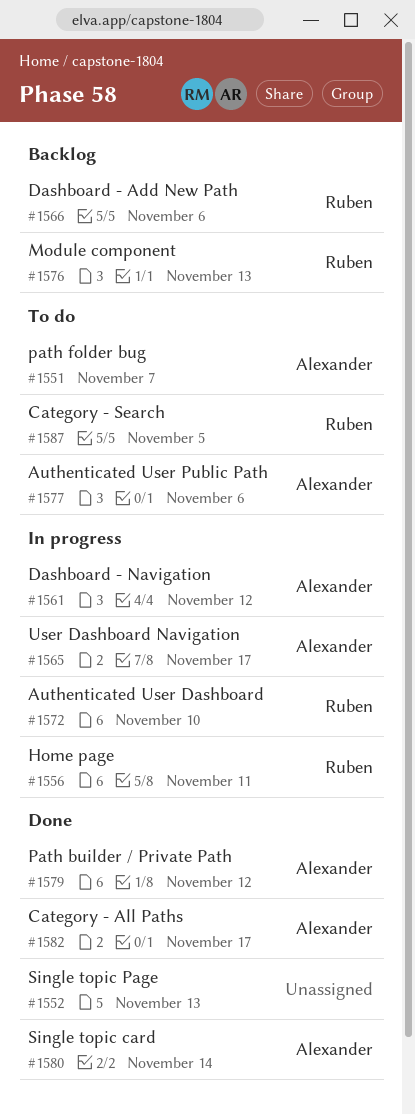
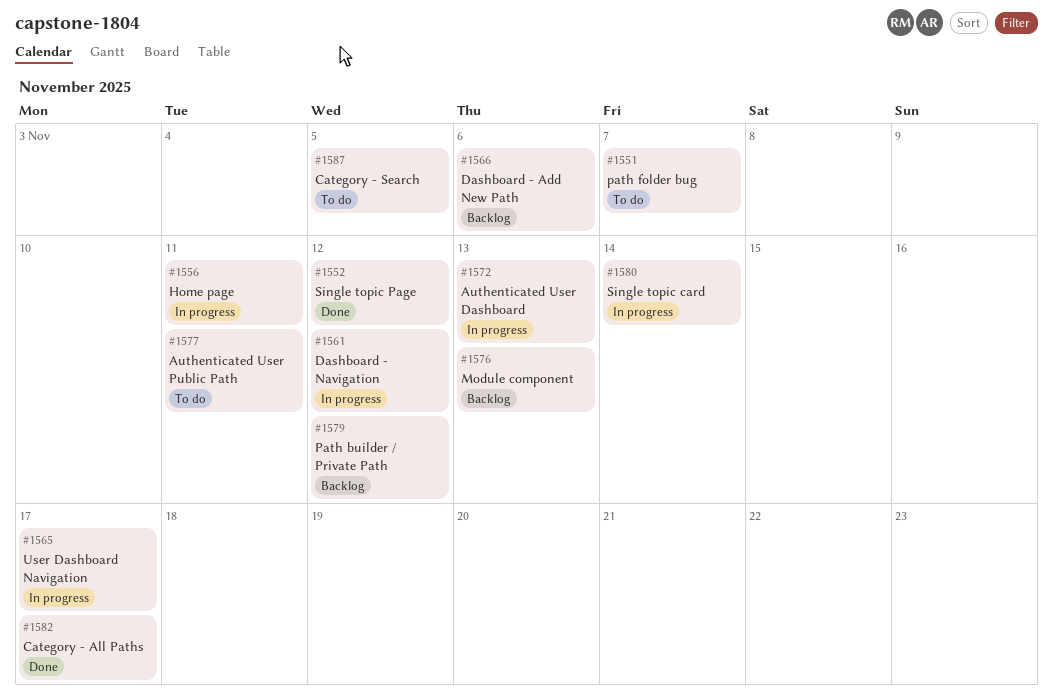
#1552, due: Nov 13 -> Nov 12
#1572, due: Nov 10 -> Nov 13
#1577, due: Nov 6 -> Nov 11
#1579, status: Done -> Backlog
#1580, status: Done -> In progress

